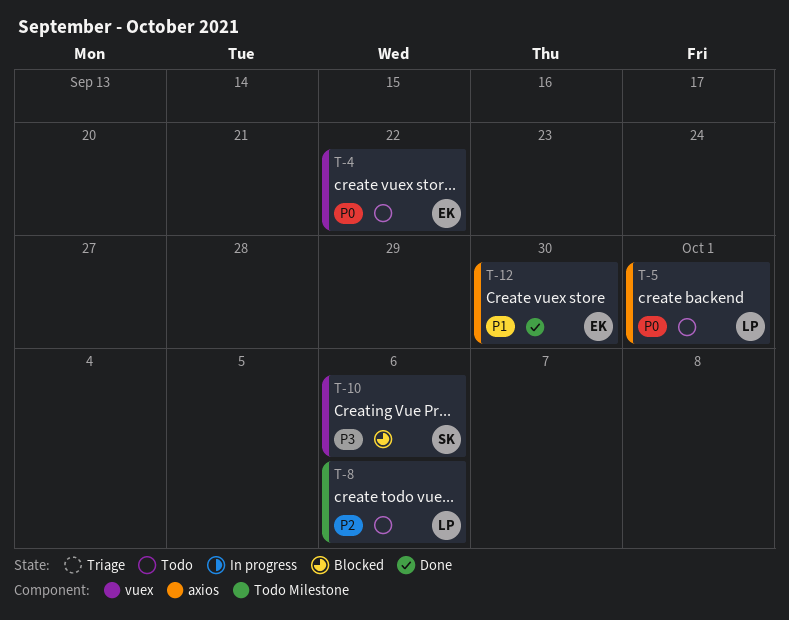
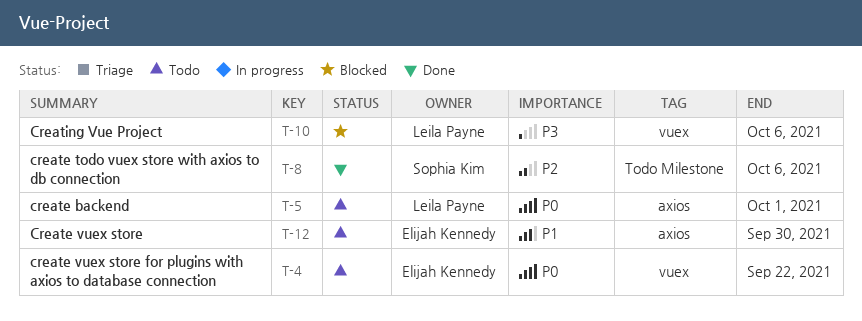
T-8, status: Todo -> Done
T-8, owner: Leila Payne -> Sophia Kim
T-10, owner: Sophia Kim -> Leila Payne
T-12, status: Done -> Todo

